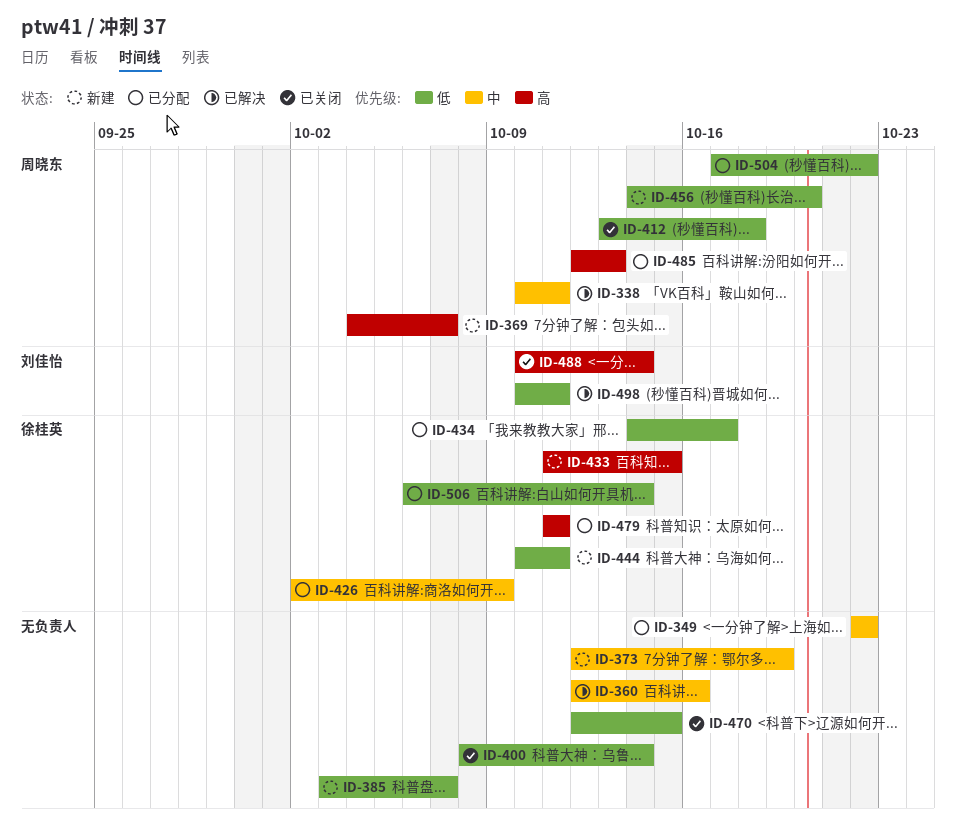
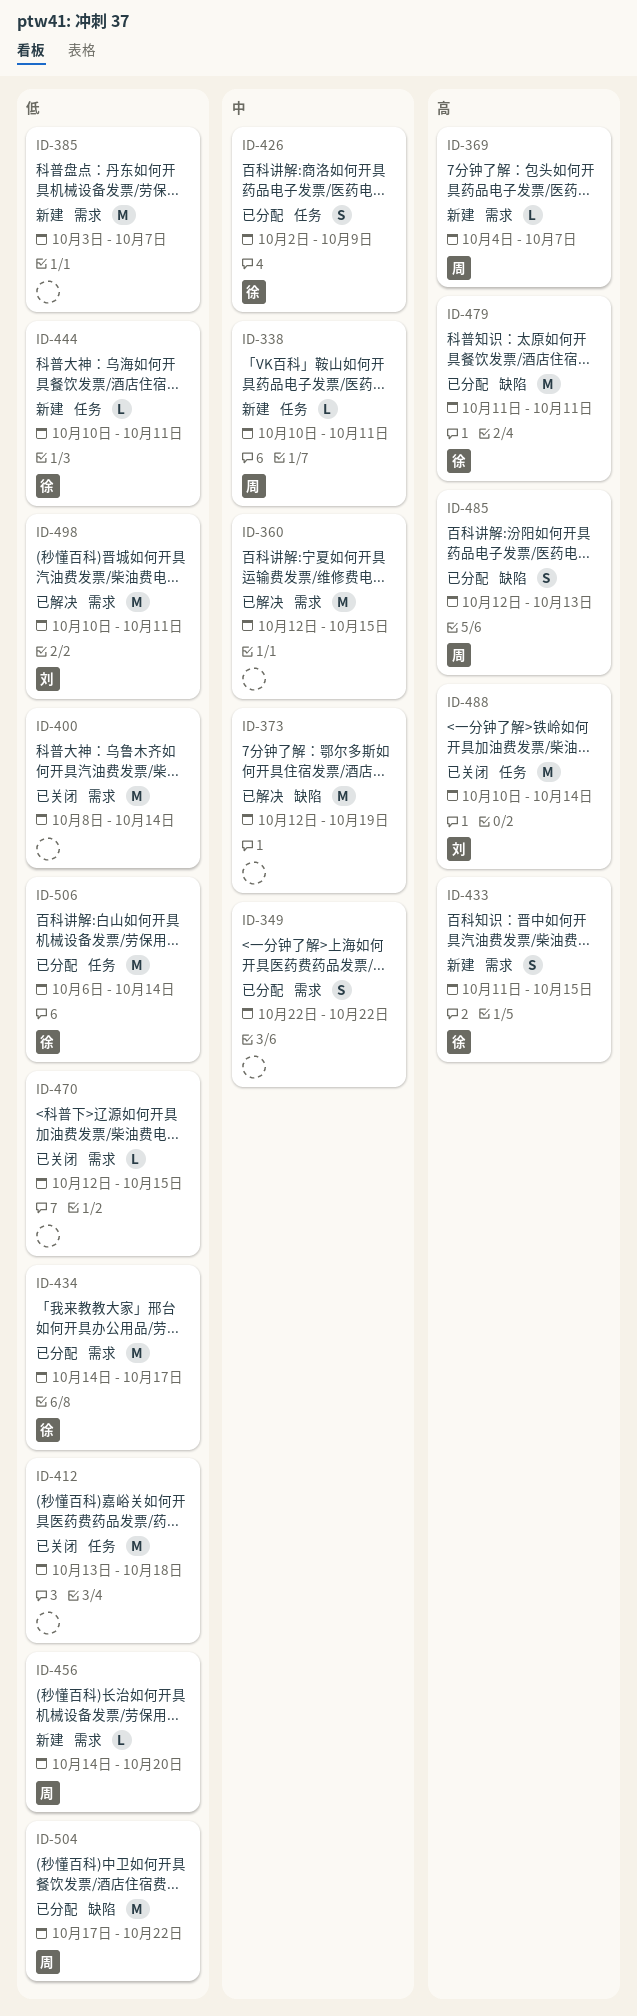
ID-338, status: 已解决 -> 新建
ID-360, due: Oct 16 -> Oct 15
ID-373, status: 新建 -> 已解决
ID-412, owner: 周晓东 -> none

